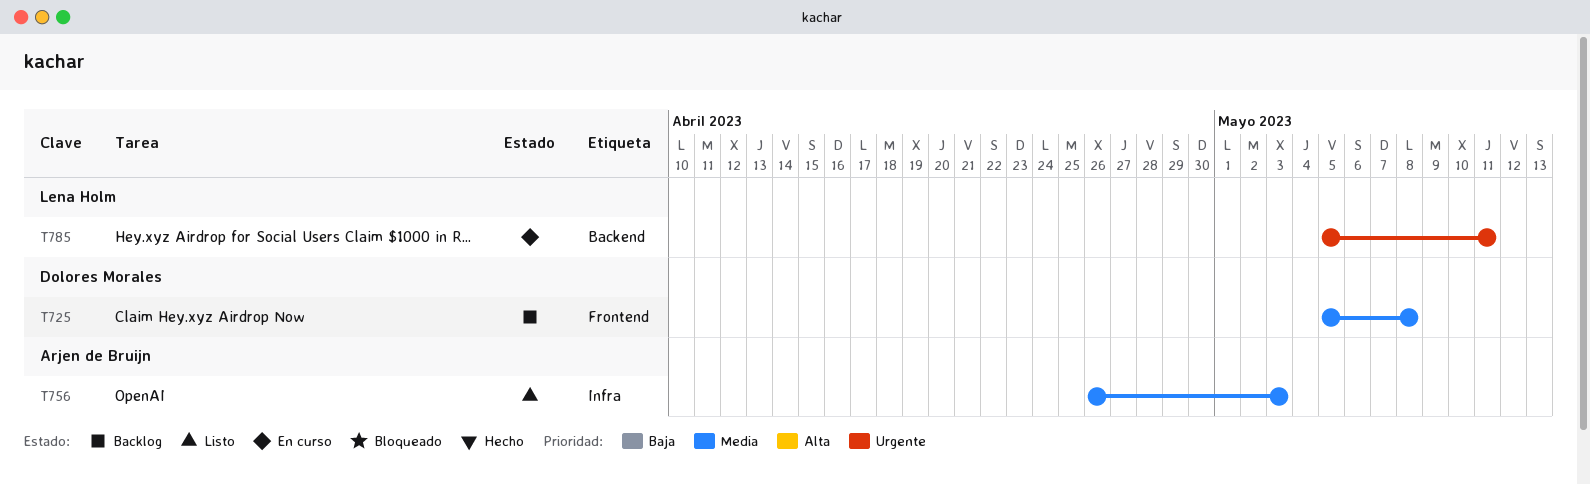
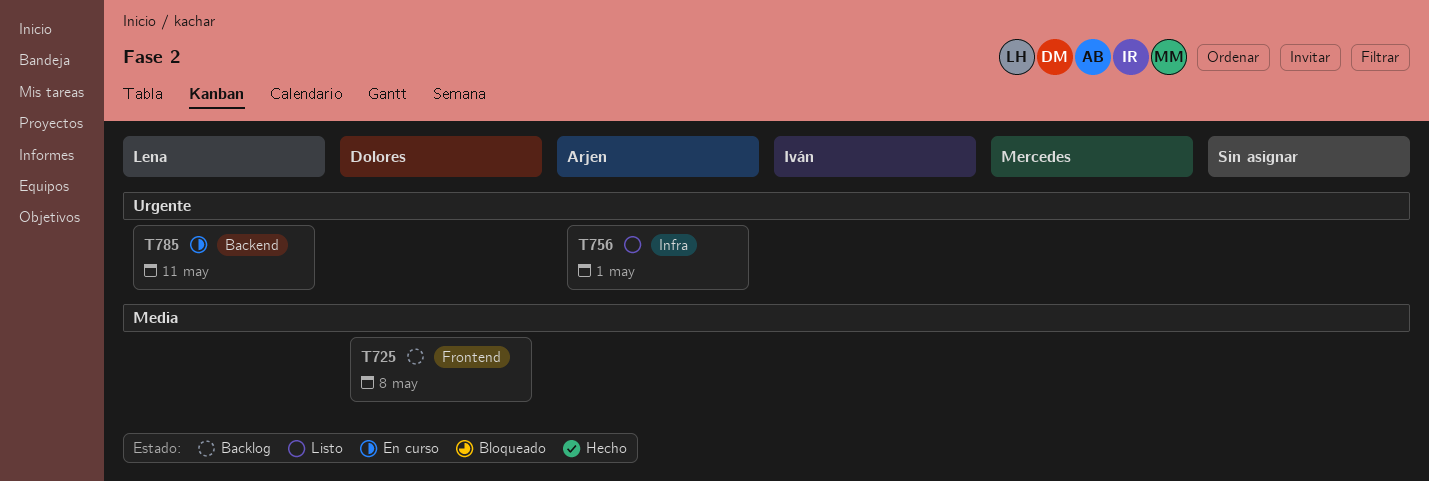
T756, priority: Media -> Urgente
T756, due: May 3 -> May 1

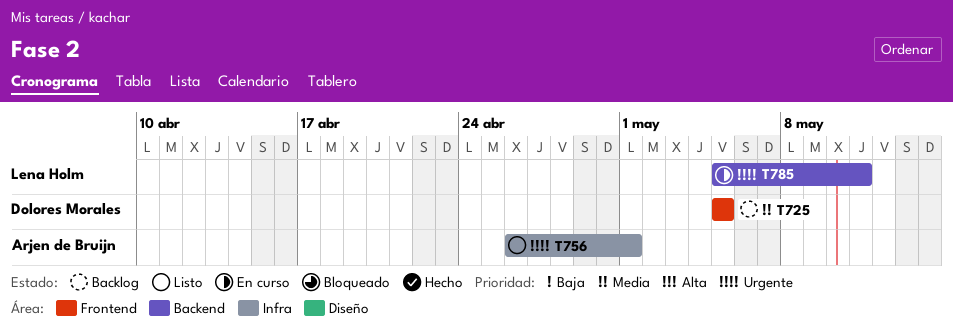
T725, due: May 8 -> May 5

